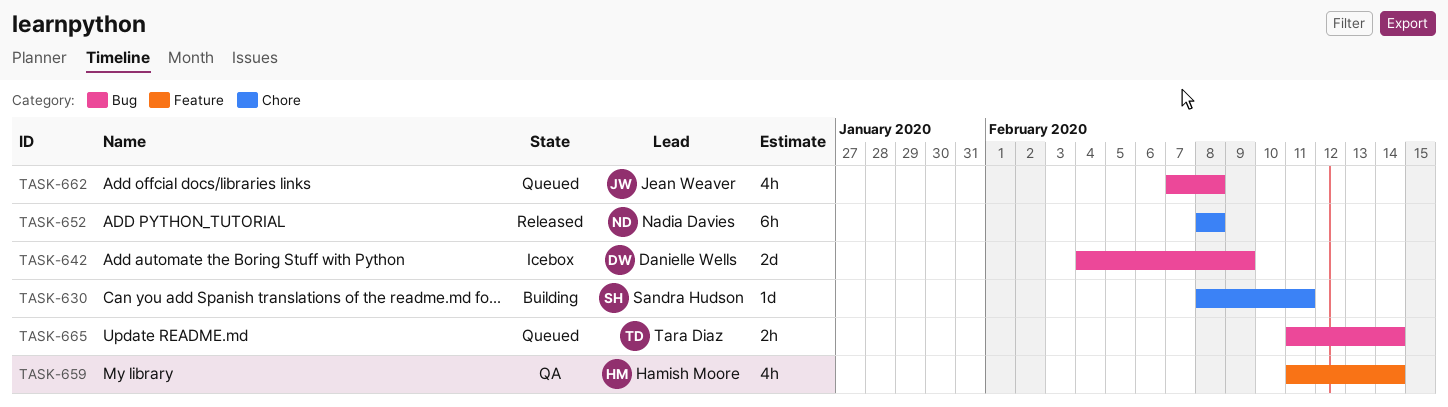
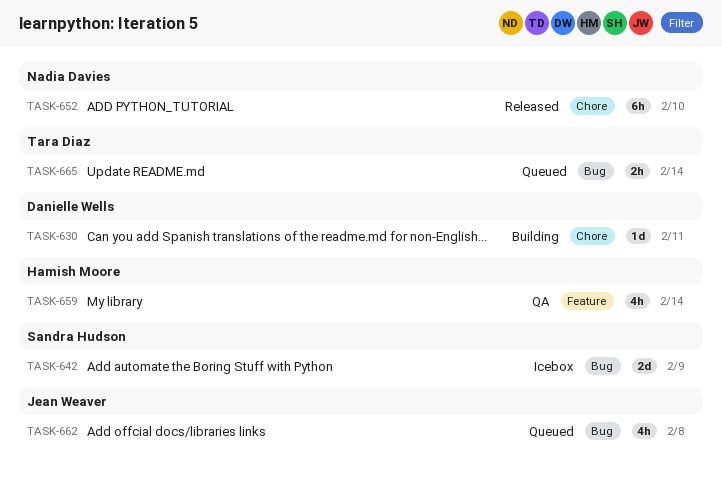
TASK-630, owner: Sandra Hudson -> Danielle Wells
TASK-642, owner: Danielle Wells -> Sandra Hudson
TASK-652, due: Feb 8 -> Feb 10

